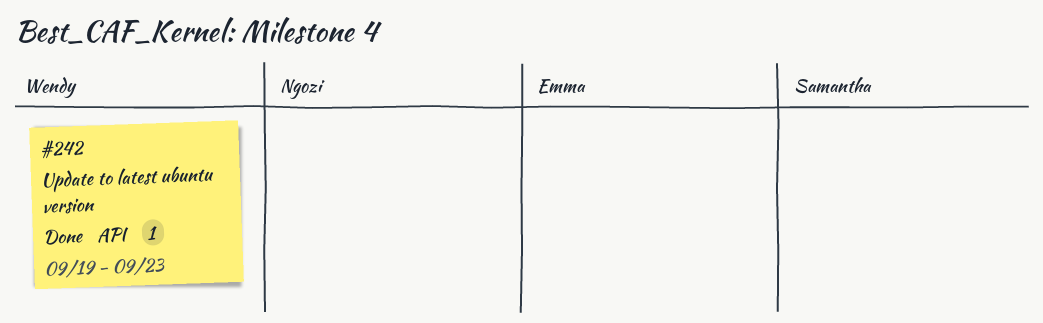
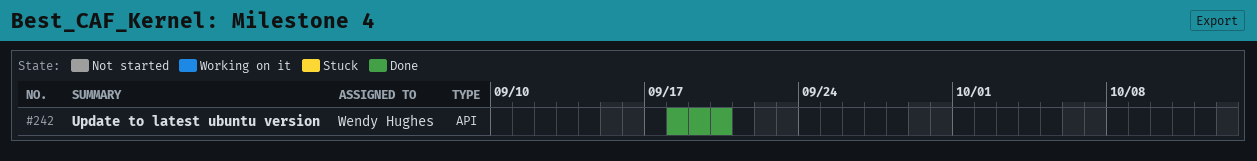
#242, start: Sep 19 -> Sep 18
#242, due: Sep 23 -> Sep 20

